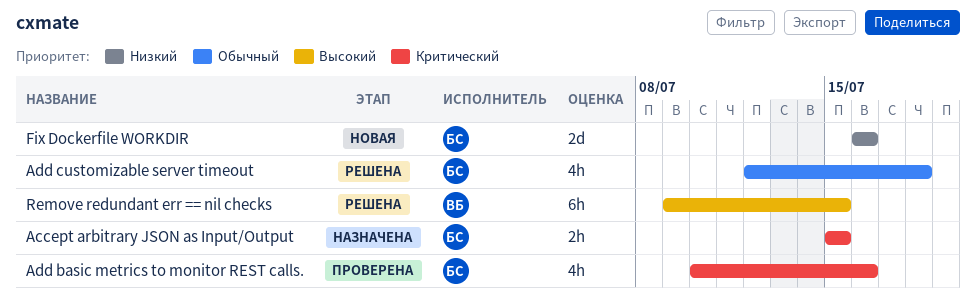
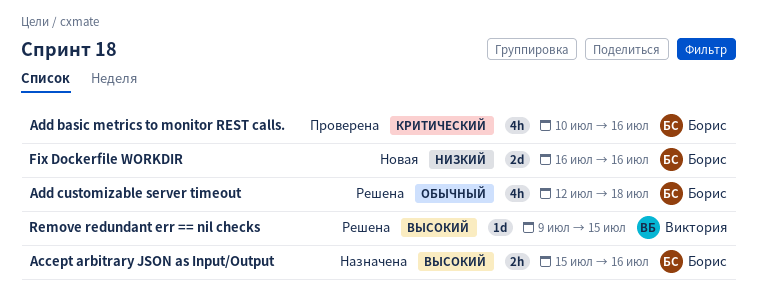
Accept arbitrary JSON as Input/Output, priority: Критический -> Высокий
Accept arbitrary JSON as Input/Output, due: Jul 15 -> Jul 16
Remove redundant err == nil checks, estimate: 6h -> 1d

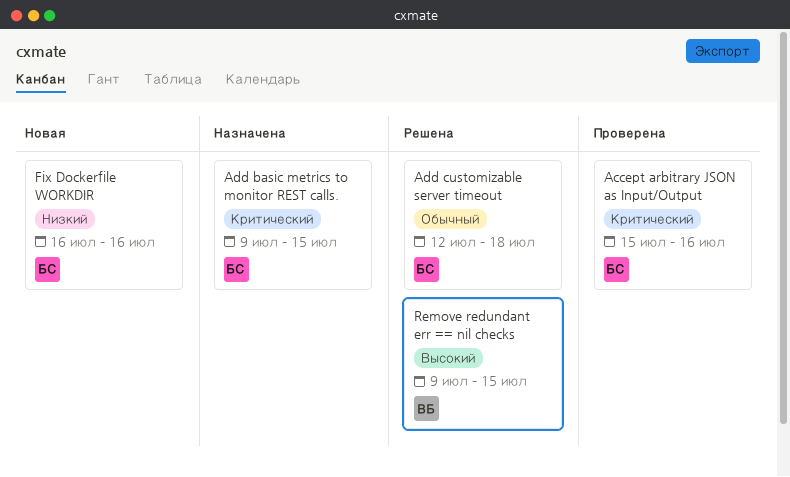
Accept arbitrary JSON as Input/Output, status: Назначена -> Проверена
Accept arbitrary JSON as Input/Output, priority: Высокий -> Критический
Add basic metrics to monitor REST calls., status: Проверена -> Назначена
Add basic metrics to monitor REST calls., start: Jul 10 -> Jul 9
Add basic metrics to monitor REST calls., due: Jul 16 -> Jul 15

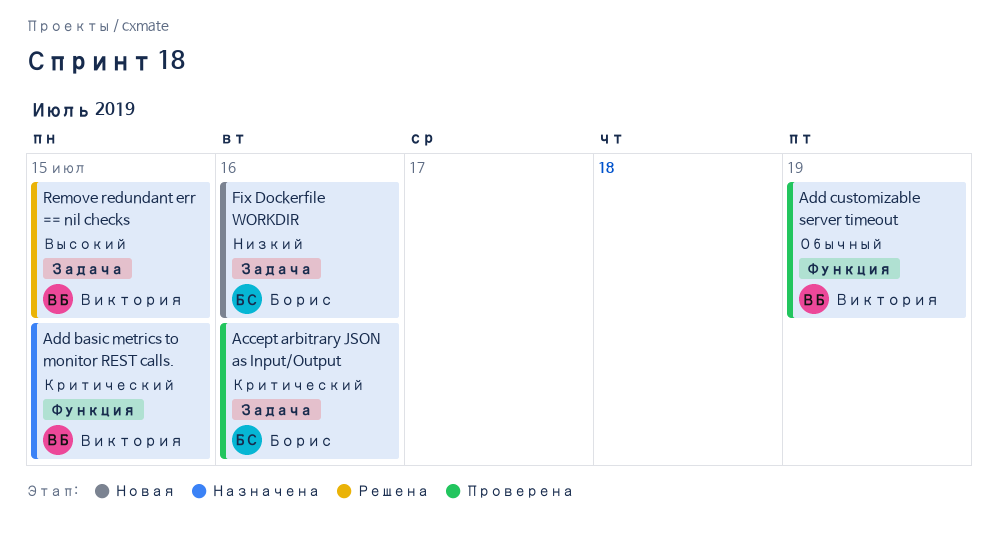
Add basic metrics to monitor REST calls., owner: Борис -> Виктория
Add customizable server timeout, status: Решена -> Проверена
Add customizable server timeout, owner: Борис -> Виктория
Add customizable server timeout, due: Jul 18 -> Jul 19

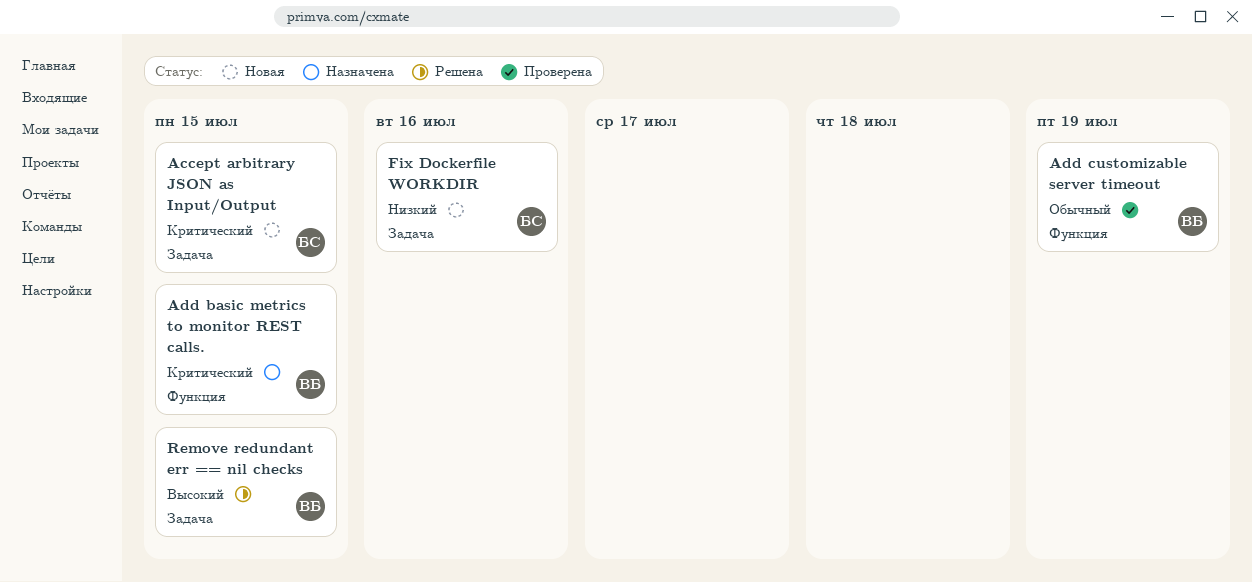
Accept arbitrary JSON as Input/Output, status: Проверена -> Новая
Accept arbitrary JSON as Input/Output, due: Jul 16 -> Jul 15

